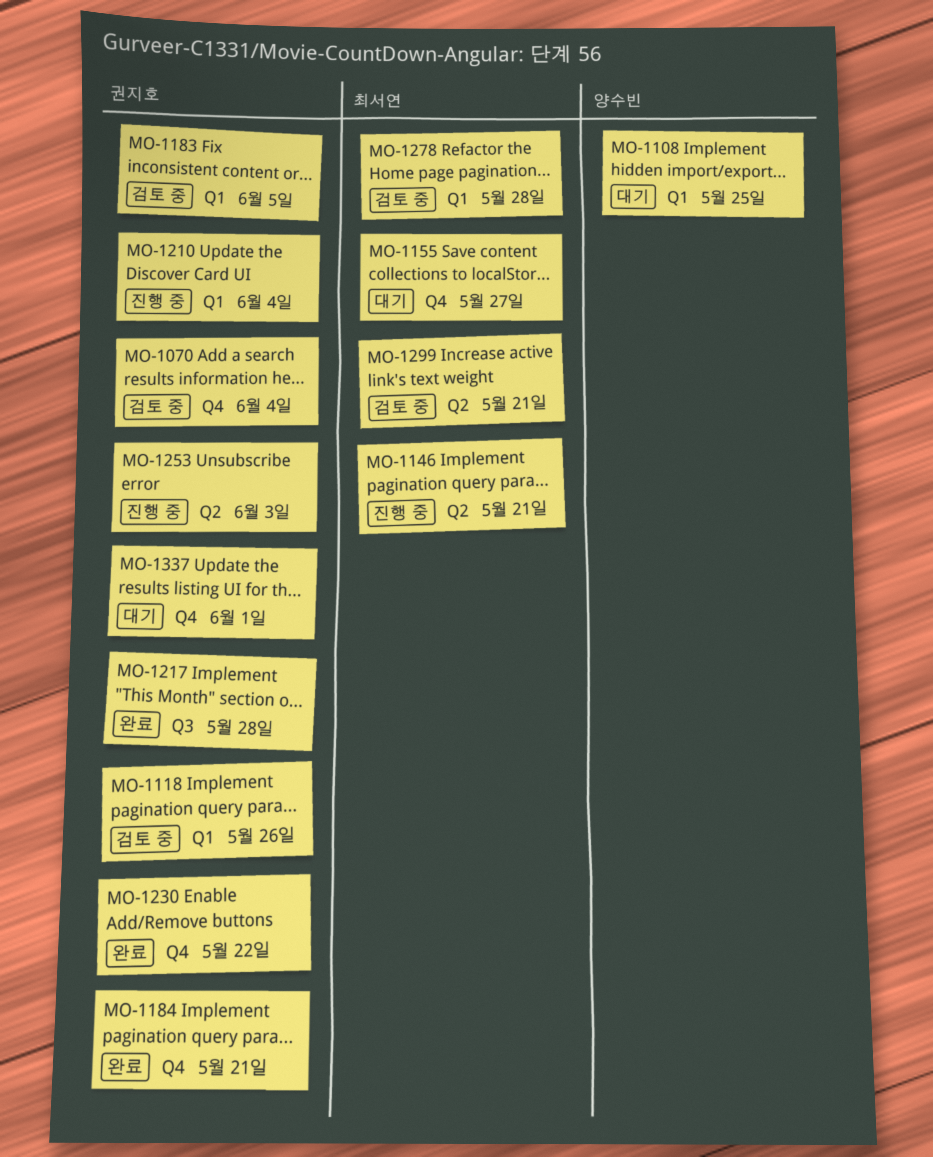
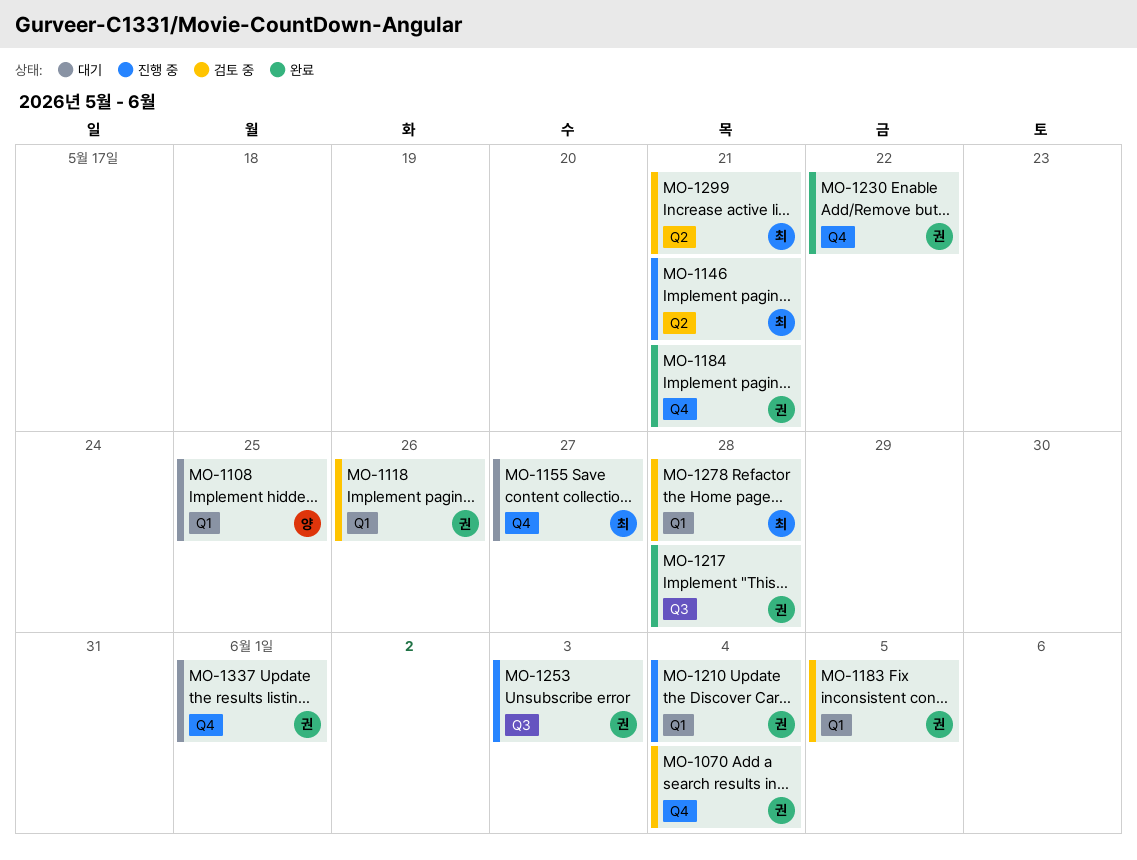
MO-1253, label: Q2 -> Q3

